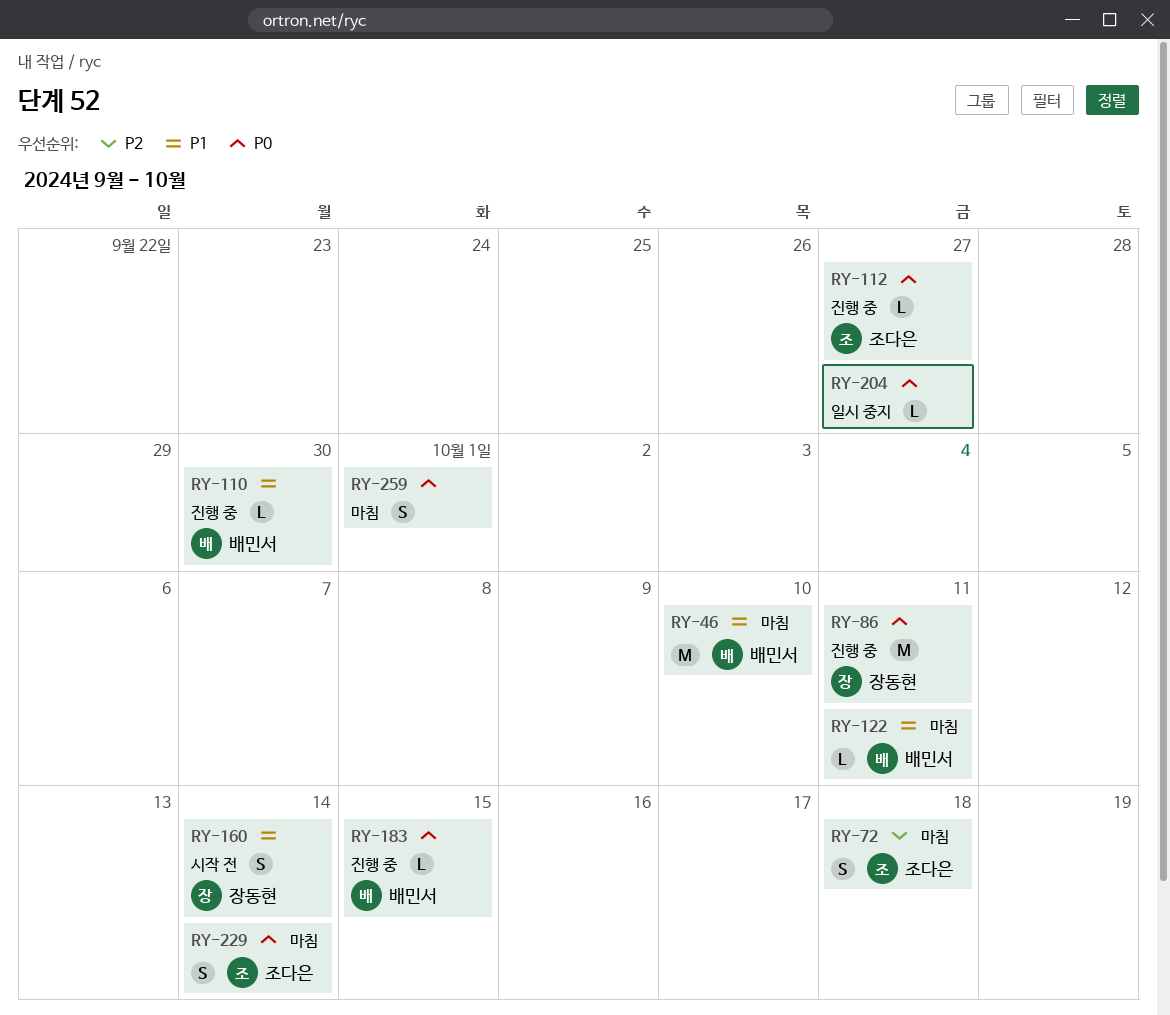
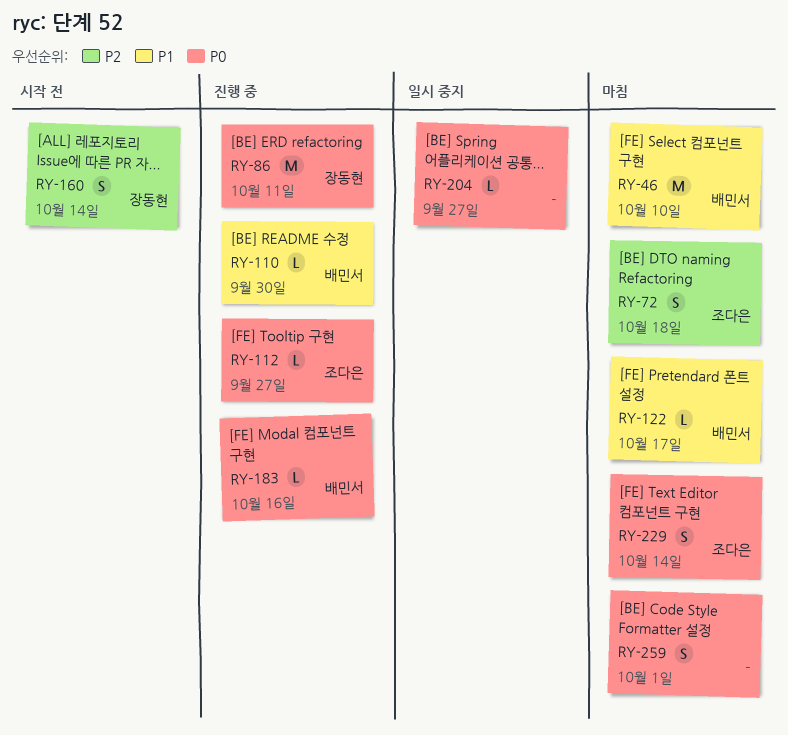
RY-122, due: Oct 11 -> Oct 17
RY-160, priority: P1 -> P2
RY-183, due: Oct 15 -> Oct 16

